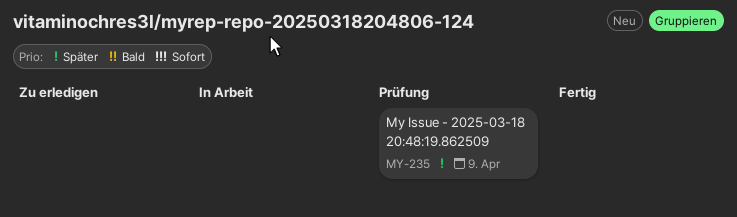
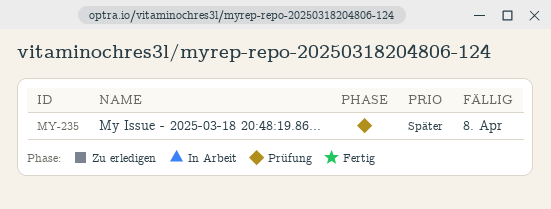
MY-235, due: Apr 9 -> Apr 8

